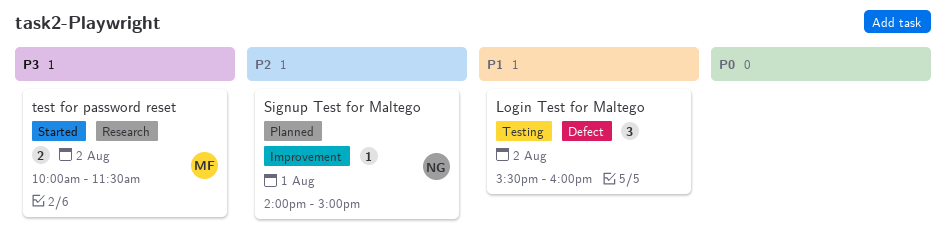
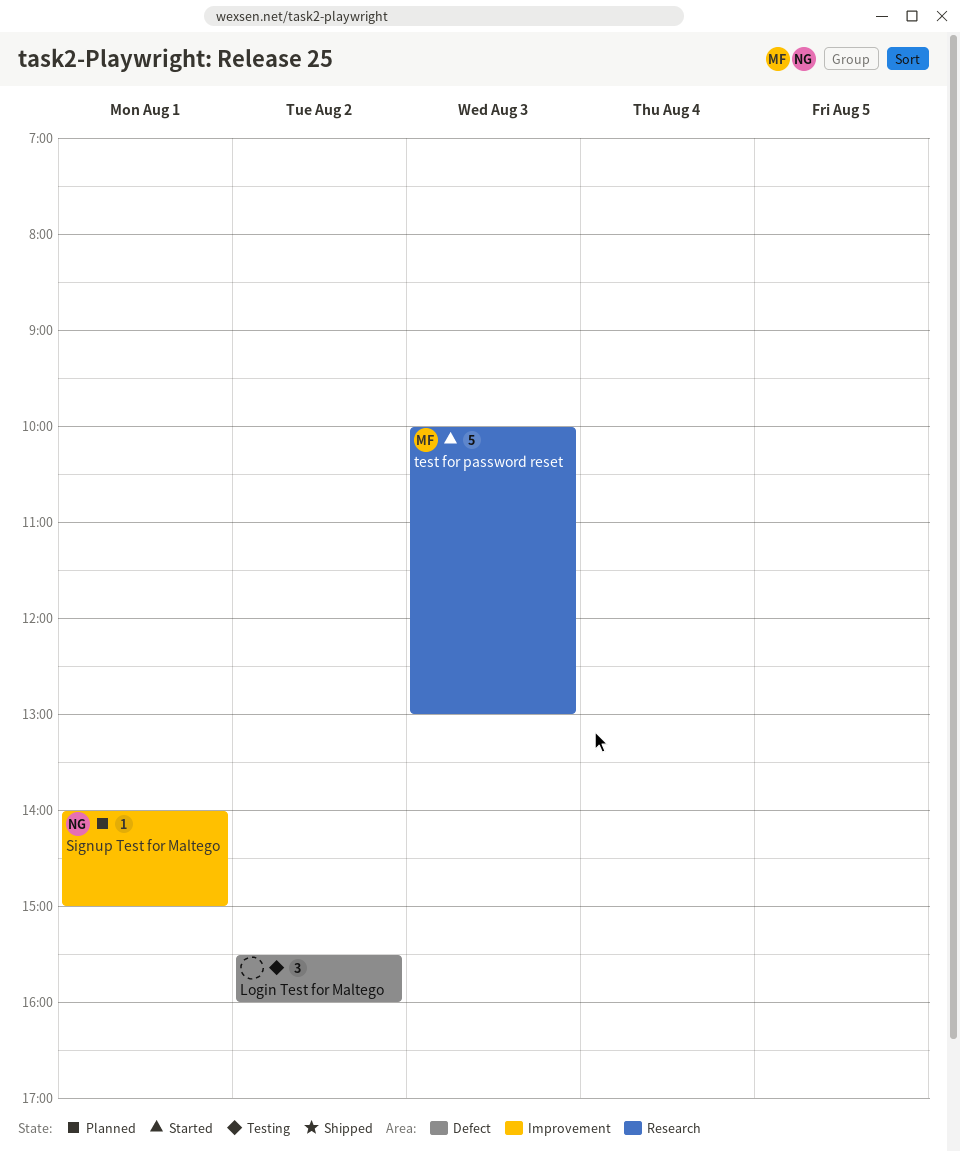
test for password reset, estimate: 2 -> 5
test for password reset, day: Aug 2 -> Aug 3
test for password reset, ends: 11:30 -> 13:00

